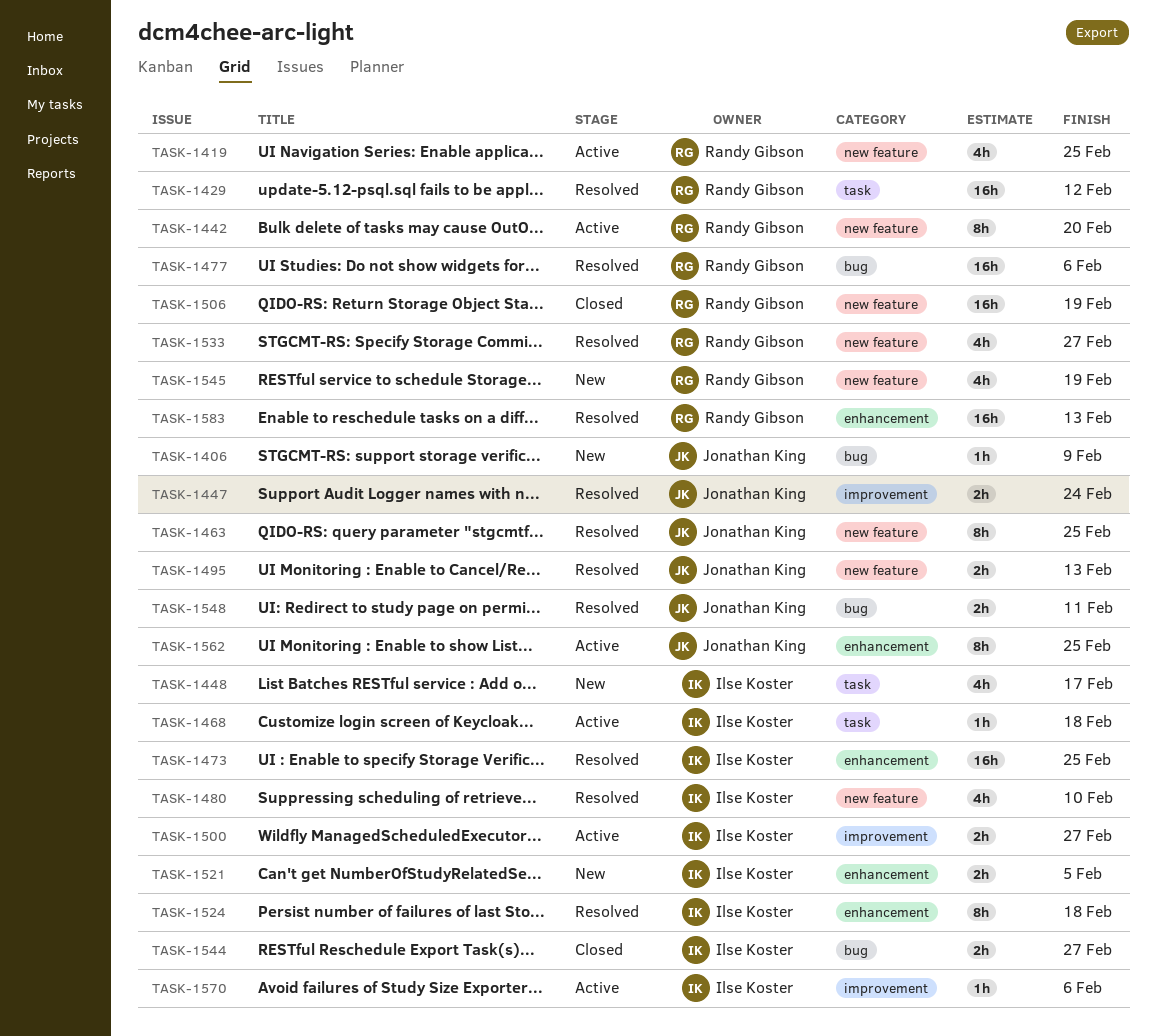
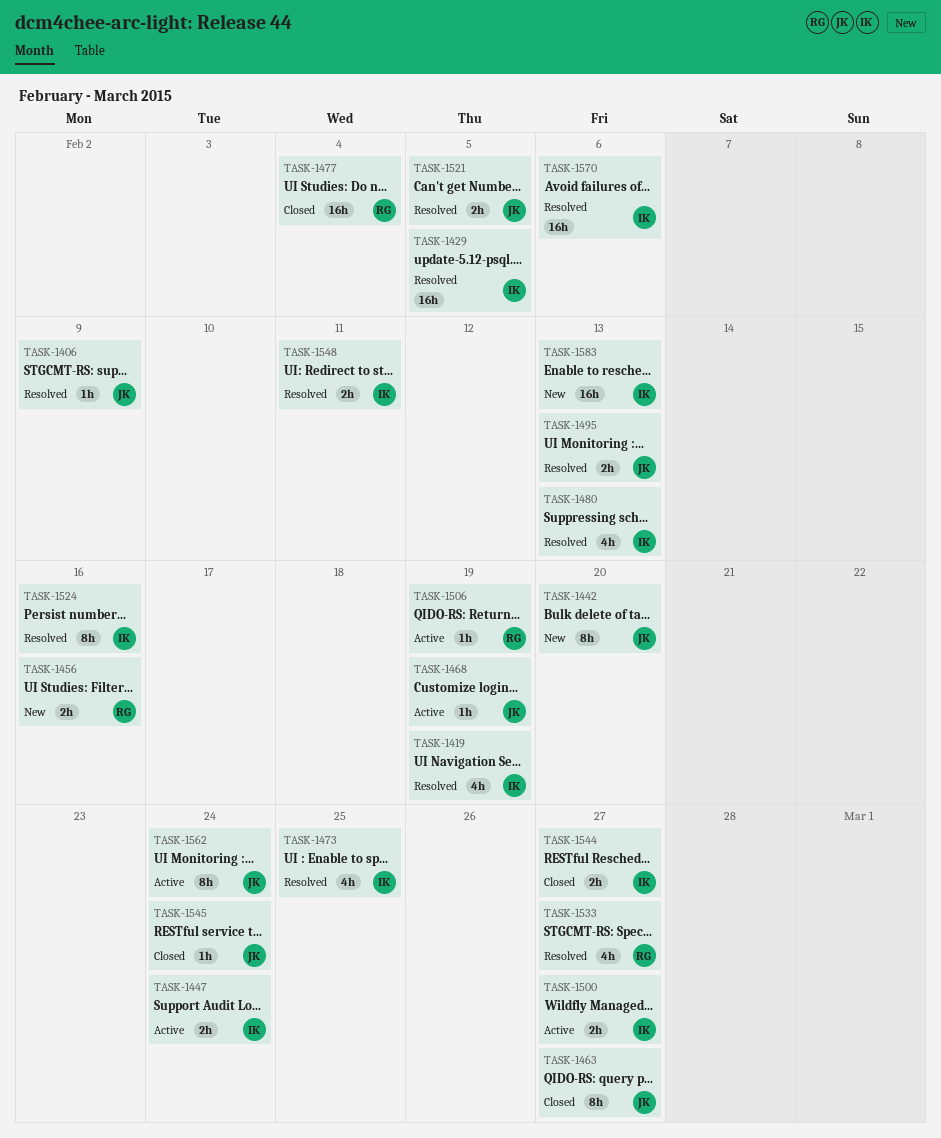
TASK-1406, status: New -> Resolved
TASK-1419, status: Active -> Resolved
TASK-1419, owner: Randy Gibson -> Ilse Koster
TASK-1419, due: Feb 25 -> Feb 19
TASK-1429, owner: Randy Gibson -> Ilse Koster
TASK-1429, due: Feb 12 -> Feb 5
TASK-1442, status: Active -> New
TASK-1442, owner: Randy Gibson -> Jonathan King
TASK-1447, status: Resolved -> Active
TASK-1447, owner: Jonathan King -> Ilse Koster
TASK-1448: present -> none
TASK-1456: none -> present
TASK-1463, status: Resolved -> Closed
TASK-1463, due: Feb 25 -> Feb 27
TASK-1468, owner: Ilse Koster -> Jonathan King
TASK-1468, due: Feb 18 -> Feb 19
TASK-1473, estimate: 16h -> 4h
TASK-1477, status: Resolved -> Closed
TASK-1477, due: Feb 6 -> Feb 4
TASK-1480, due: Feb 10 -> Feb 13
TASK-1506, status: Closed -> Active
TASK-1506, estimate: 16h -> 1h
TASK-1521, status: New -> Resolved
TASK-1521, owner: Ilse Koster -> Jonathan King
TASK-1524, due: Feb 18 -> Feb 16
TASK-1545, status: New -> Closed
TASK-1545, owner: Randy Gibson -> Jonathan King
TASK-1545, estimate: 4h -> 1h
TASK-1545, due: Feb 19 -> Feb 24
TASK-1548, owner: Jonathan King -> Ilse Koster
TASK-1562, due: Feb 25 -> Feb 24
TASK-1570, status: Active -> Resolved
TASK-1570, estimate: 1h -> 16h
TASK-1583, status: Resolved -> New
TASK-1583, owner: Randy Gibson -> Ilse Koster

